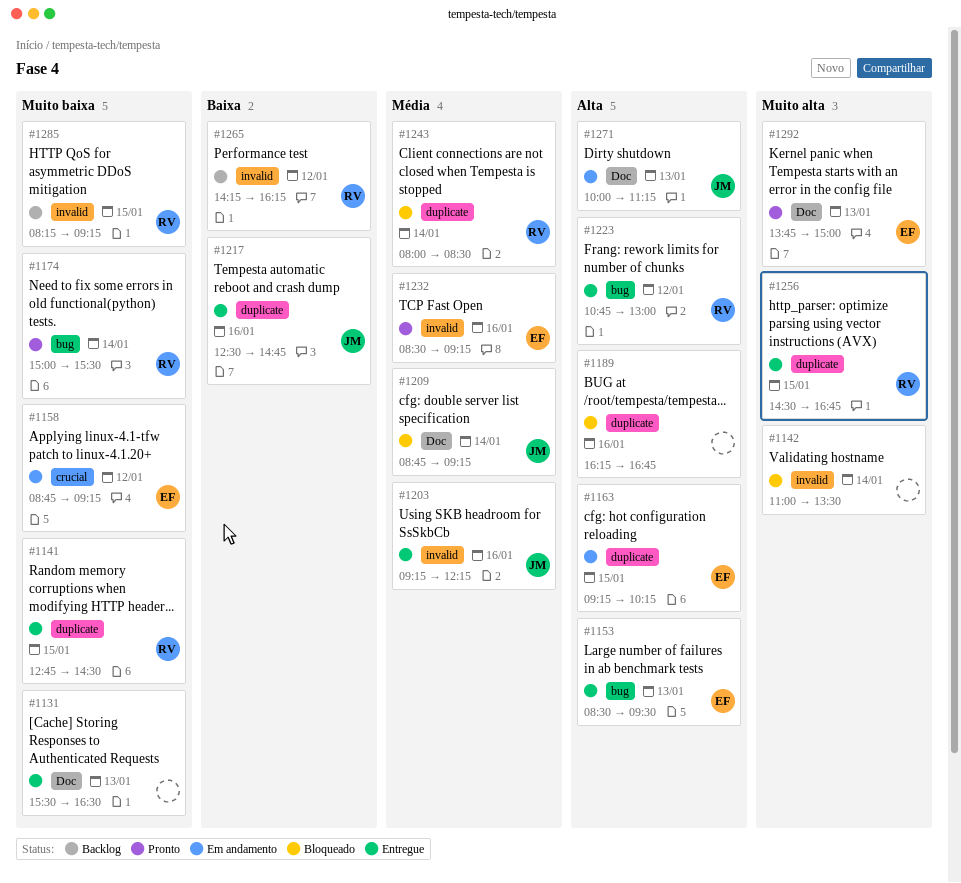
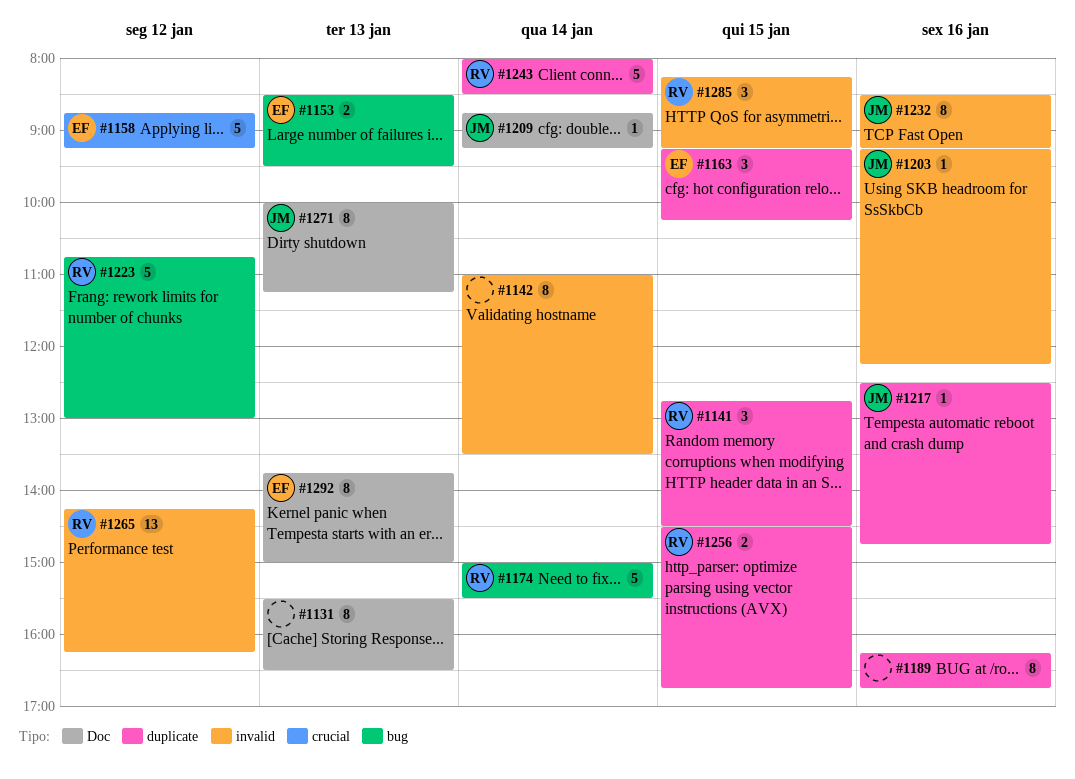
#1232, owner: EF -> JM

